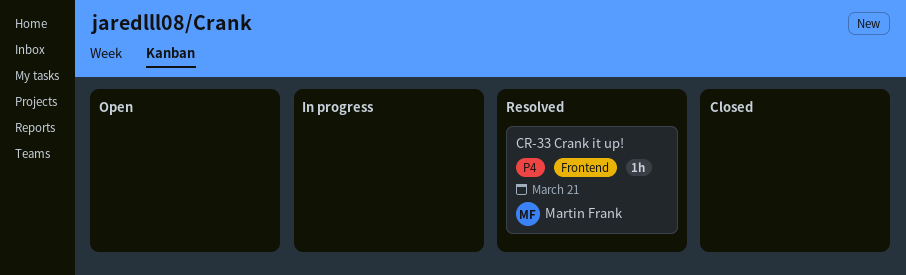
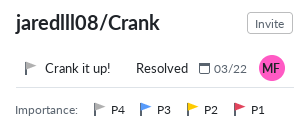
Crank it up!, due: Mar 21 -> Mar 22

